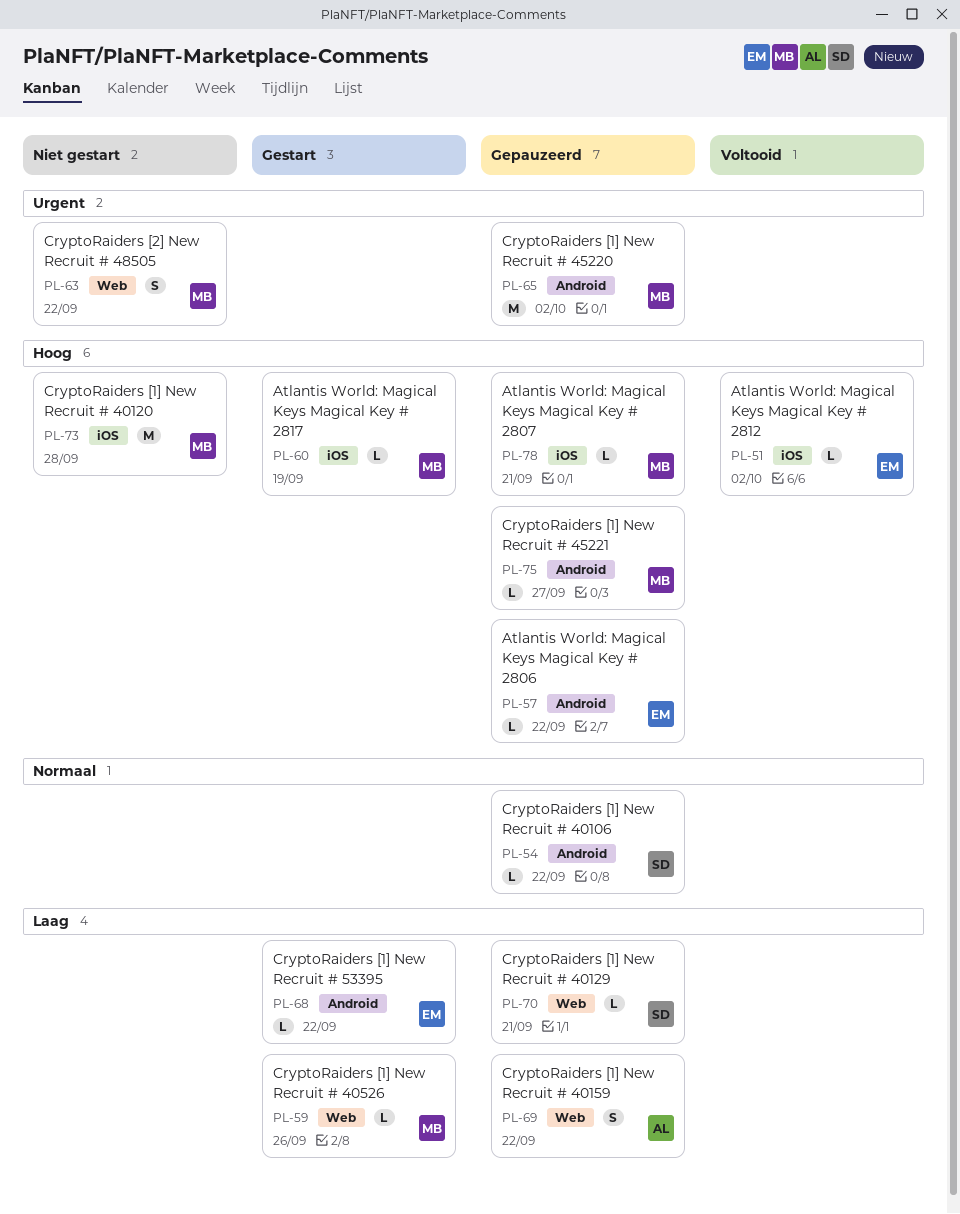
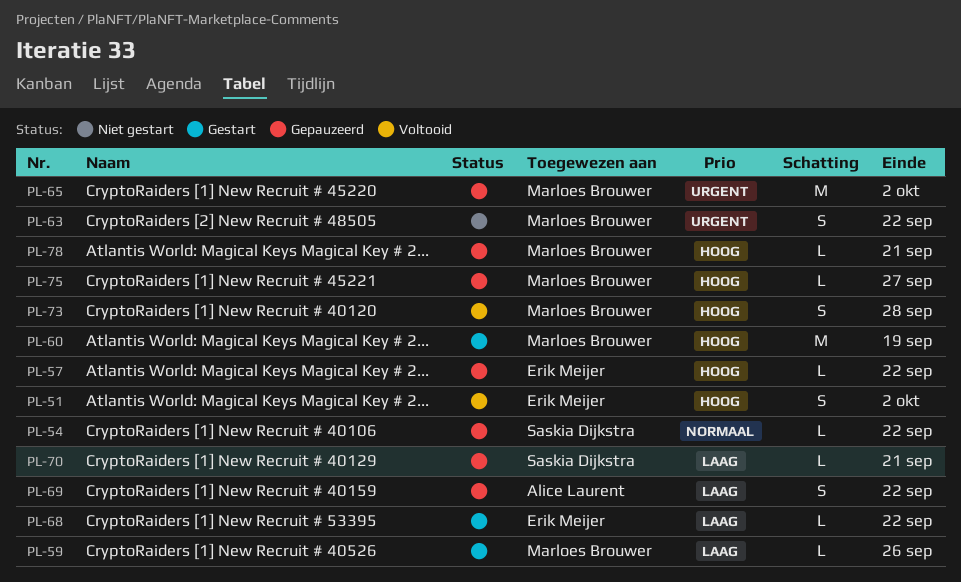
PL-51, estimate: L -> S
PL-60, estimate: L -> M
PL-73, status: Niet gestart -> Voltooid
PL-73, estimate: M -> S

